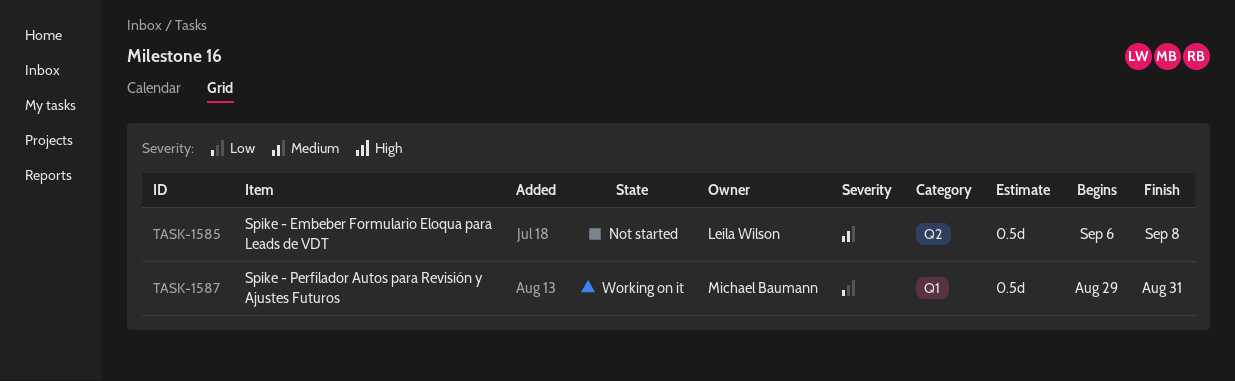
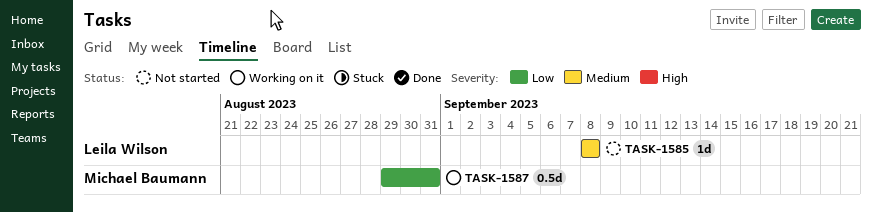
TASK-1585, estimate: 0.5d -> 1d
TASK-1585, start: Sep 6 -> Sep 8

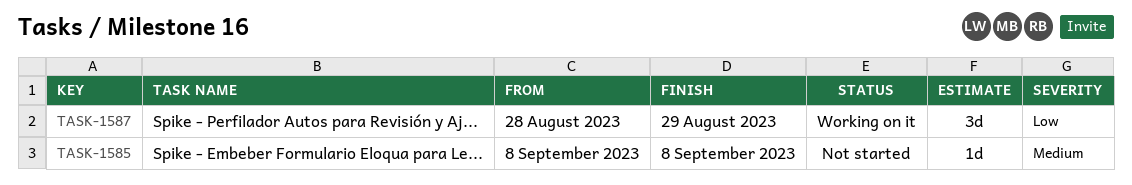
TASK-1587, estimate: 0.5d -> 3d
TASK-1587, start: Aug 29 -> Aug 28
TASK-1587, due: Aug 31 -> Aug 29

